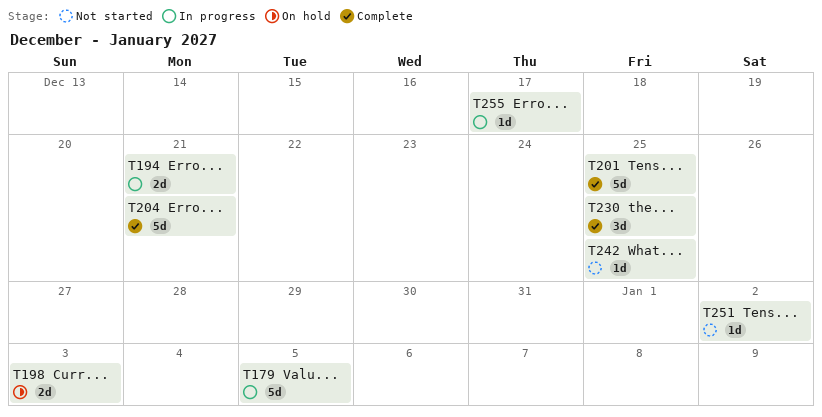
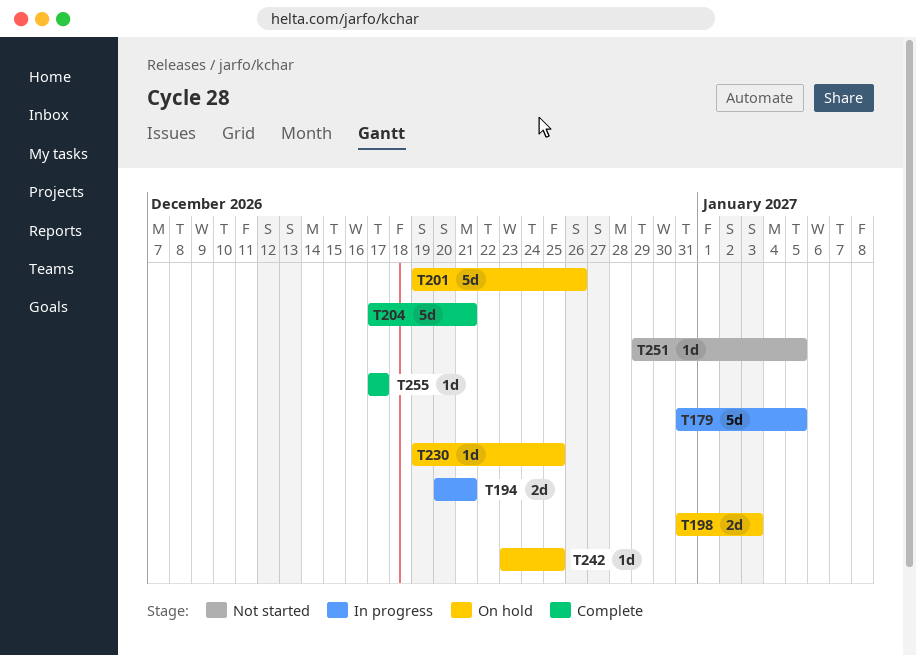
T201, status: Complete -> On hold
T201, due: Dec 25 -> Dec 26
T230, status: Complete -> On hold
T230, estimate: 3d -> 1d
T242, status: Not started -> On hold
T251, due: Jan 2 -> Jan 5
T255, status: In progress -> Complete

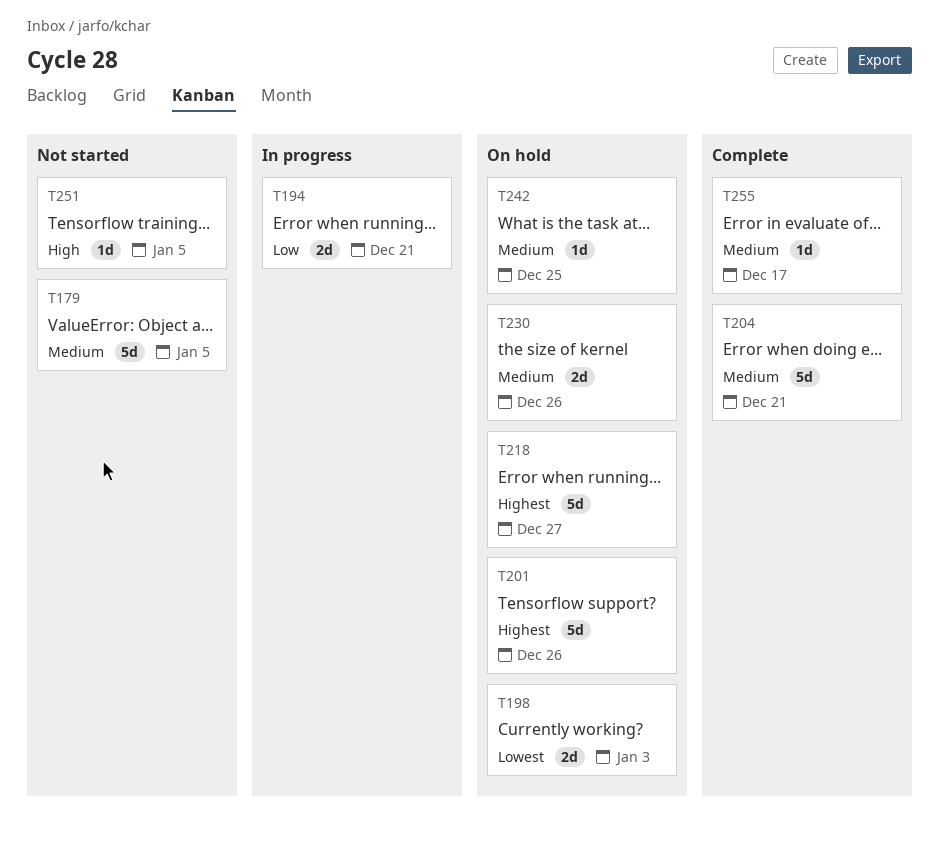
T179, status: In progress -> Not started
T218: none -> present
T230, estimate: 1d -> 2d
T230, due: Dec 25 -> Dec 26

